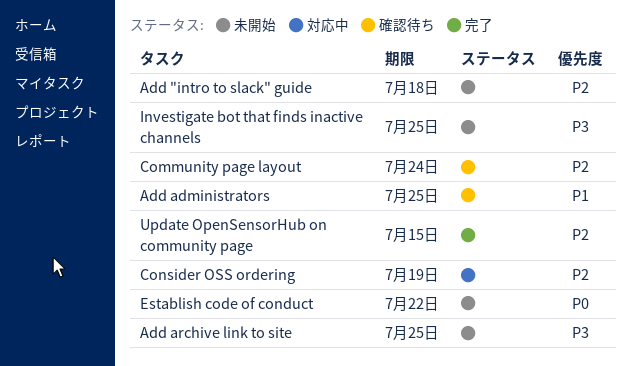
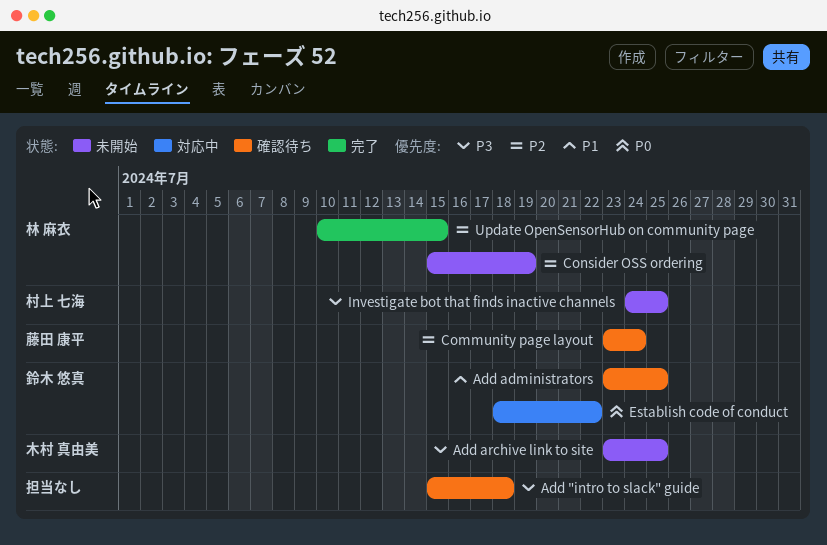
Add "intro to slack" guide, status: 未開始 -> 確認待ち
Add "intro to slack" guide, priority: P2 -> P3
Consider OSS ordering, status: 対応中 -> 未開始
Establish code of conduct, status: 未開始 -> 対応中

